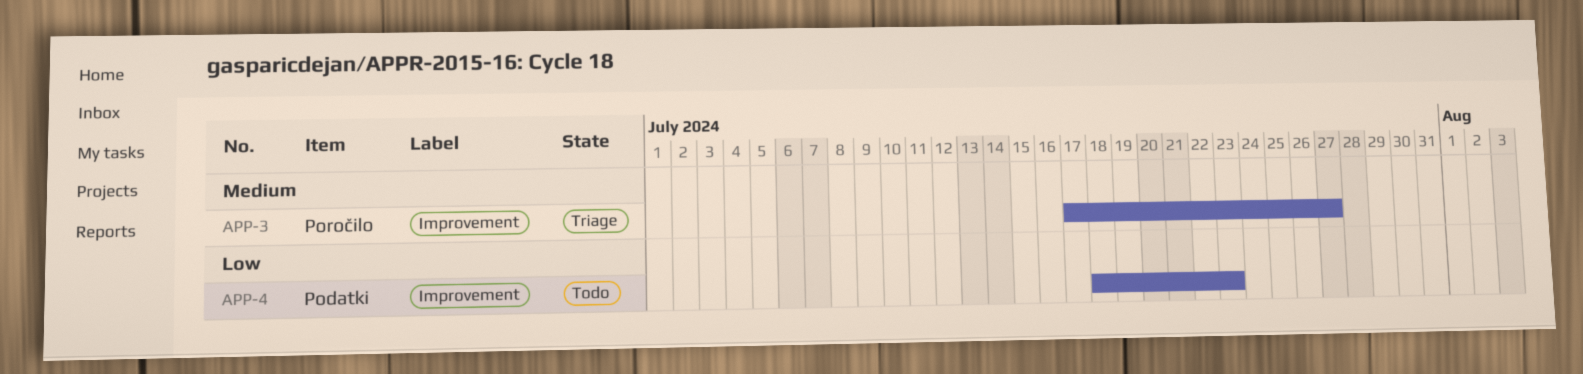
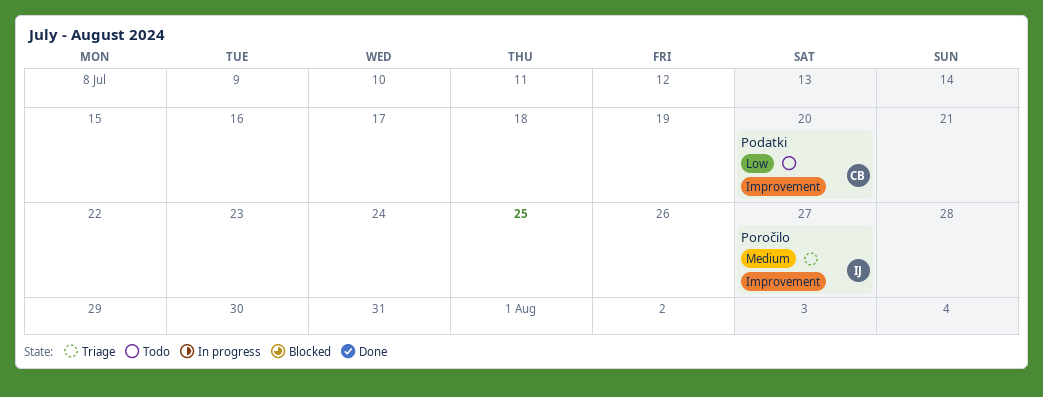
Podatki, due: Jul 23 -> Jul 20

